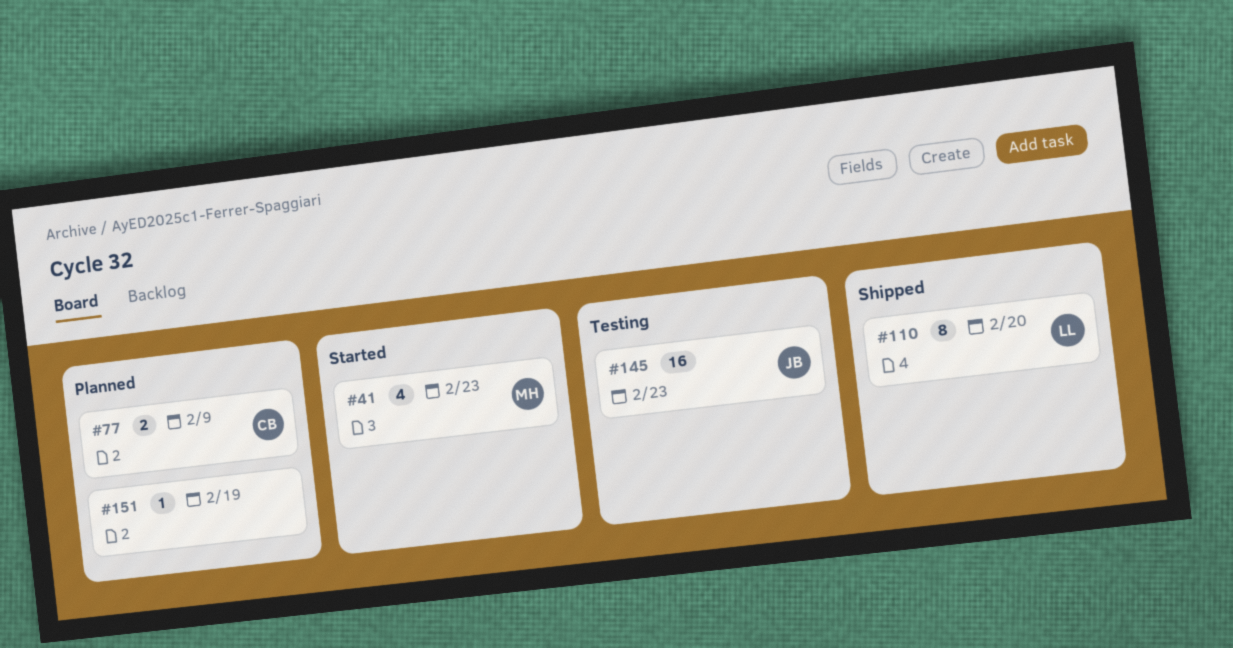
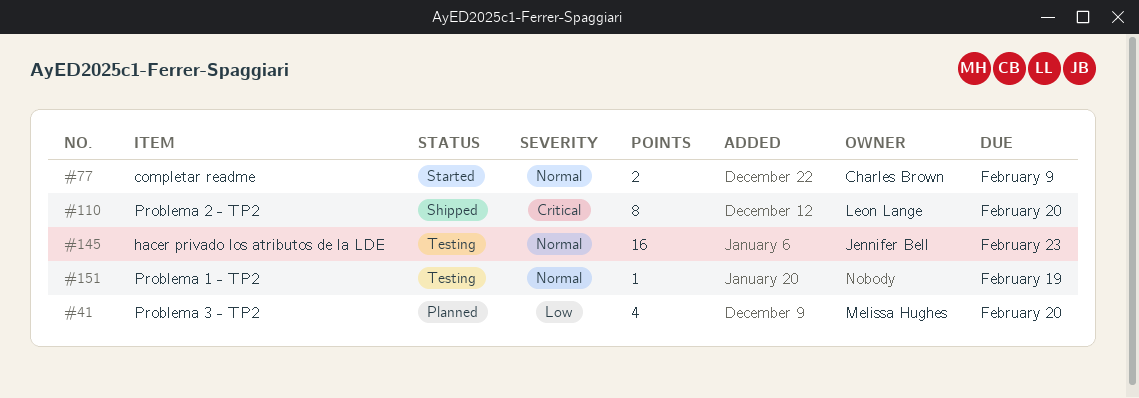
#41, status: Started -> Planned
#41, due: Feb 23 -> Feb 20
#77, status: Planned -> Started
#151, status: Planned -> Testing

